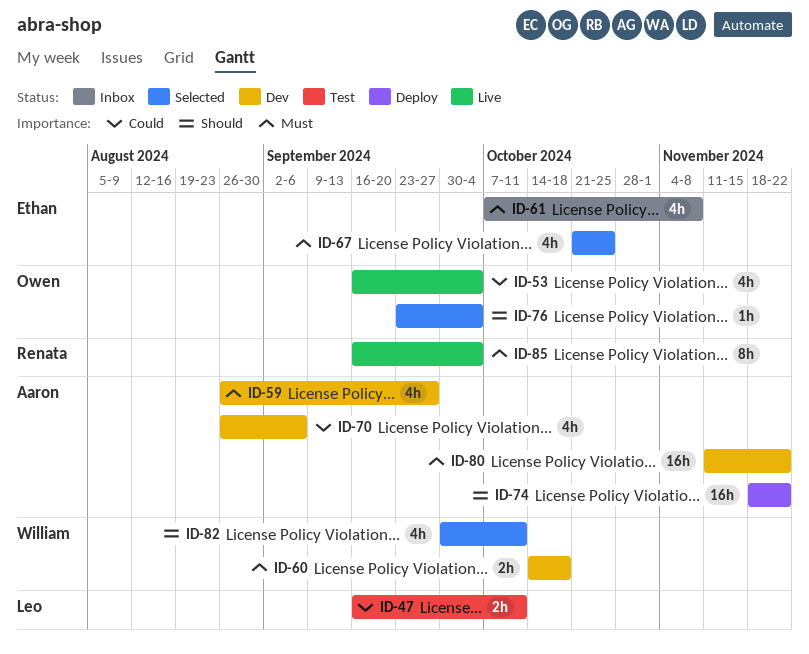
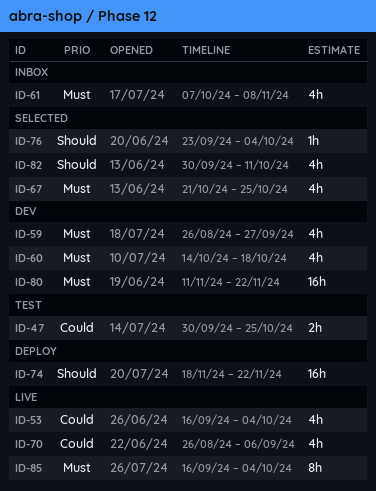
ID-47, start: Sep 16 -> Sep 30
ID-47, due: Oct 11 -> Oct 25
ID-60, estimate: 2h -> 4h
ID-70, status: Dev -> Live

